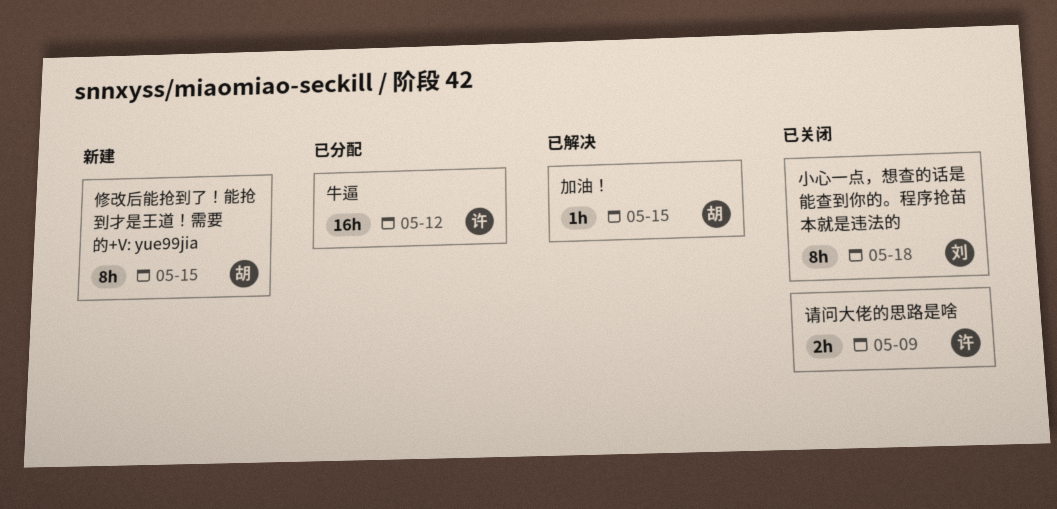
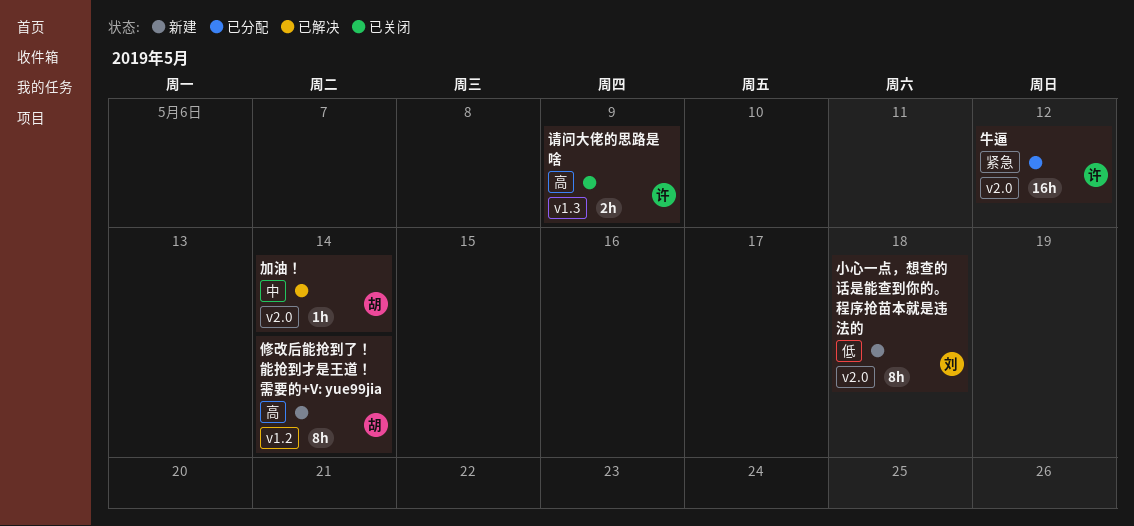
修改后能抢到了！能抢到才是王道！需要的+V: yue99jia, due: May 15 -> May 14
加油！, due: May 15 -> May 14
小心一点，想查的话是能查到你的。程序抢苗本就是违法的, status: 已关闭 -> 新建

